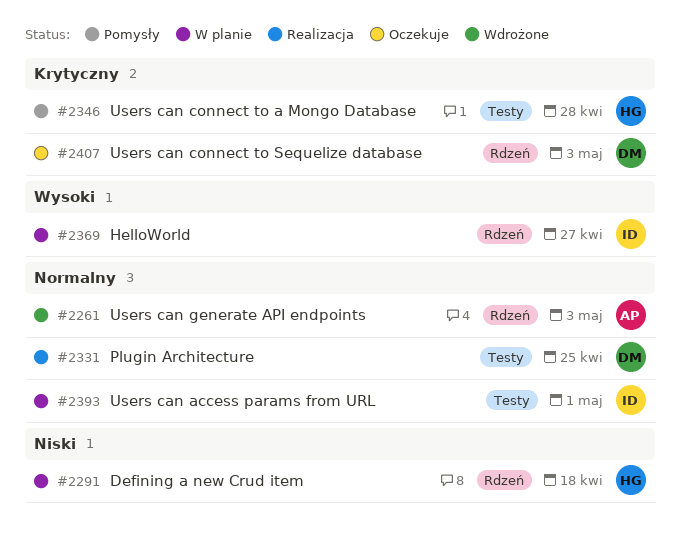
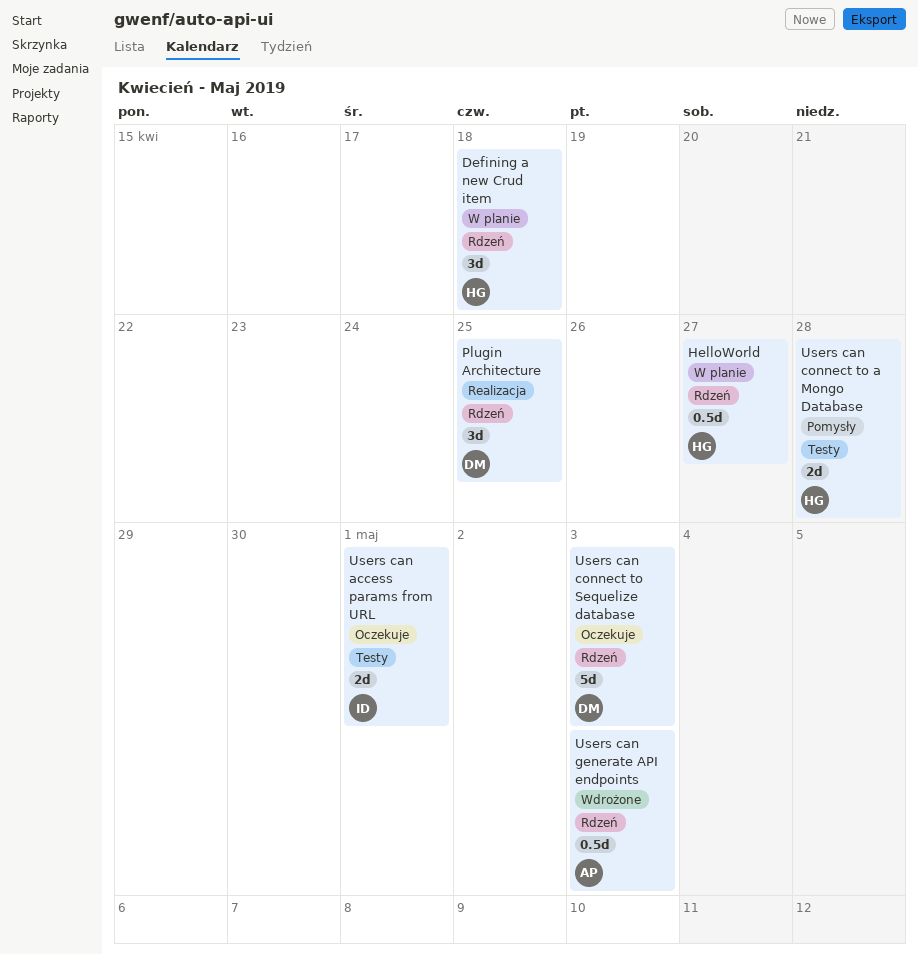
HelloWorld, owner: ID -> HG
Plugin Architecture, label: Testy -> Rdzeń
Users can access params from URL, status: W planie -> Oczekuje

